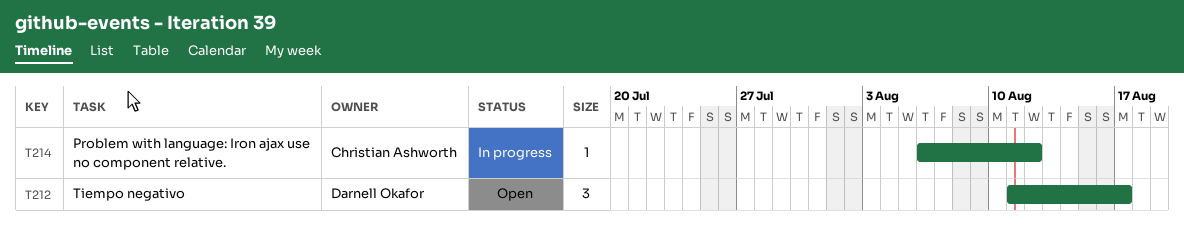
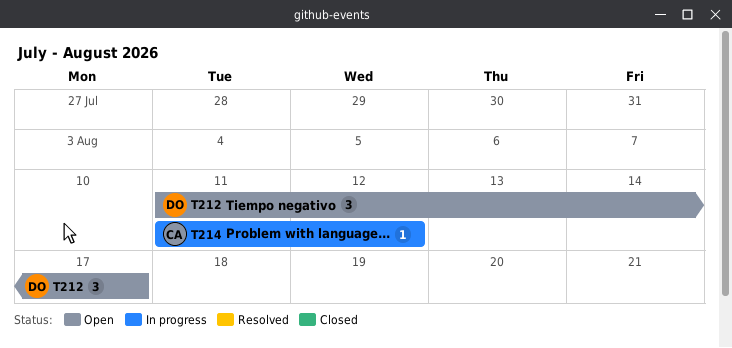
T214, start: Aug 6 -> Aug 11

